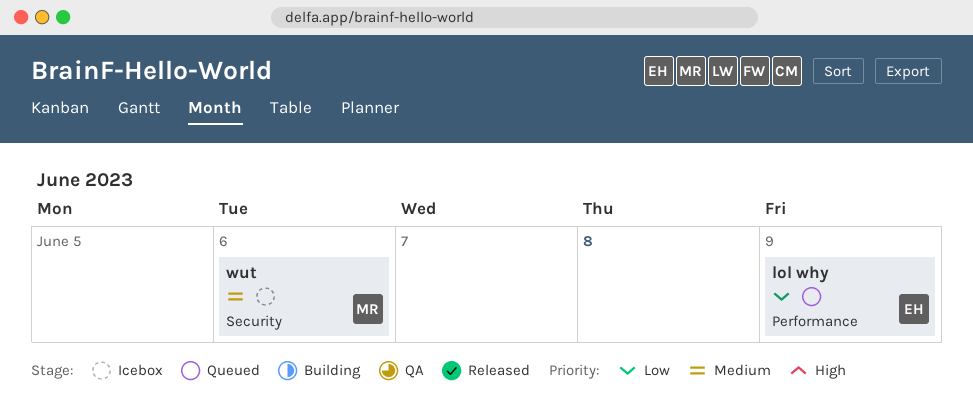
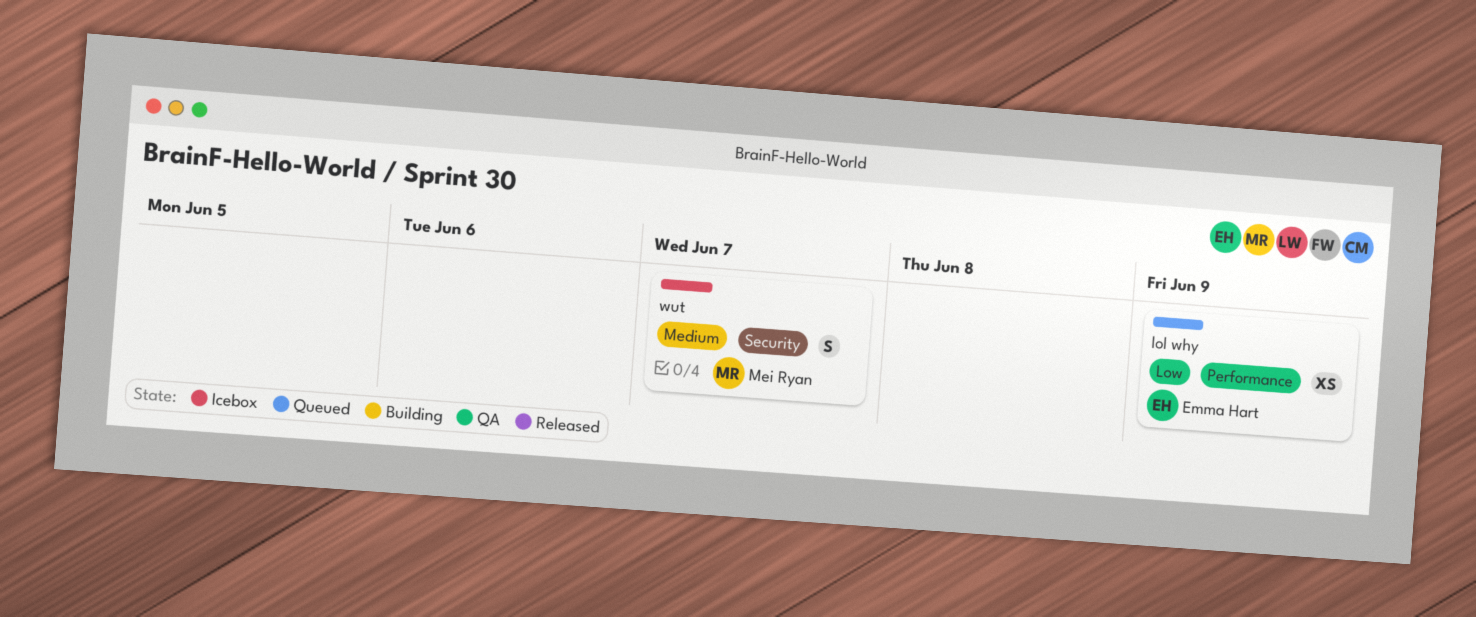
wut, due: Jun 6 -> Jun 7

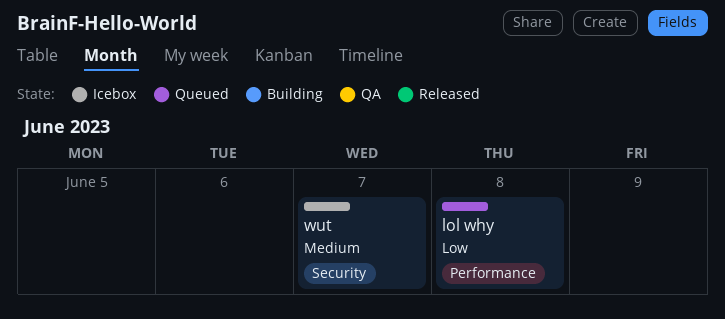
lol why, due: Jun 9 -> Jun 8

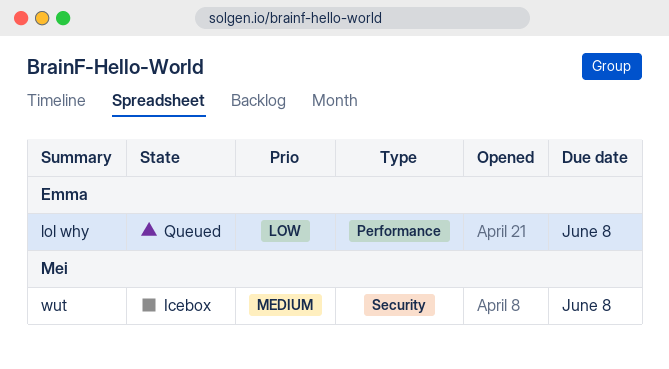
wut, due: Jun 7 -> Jun 8

